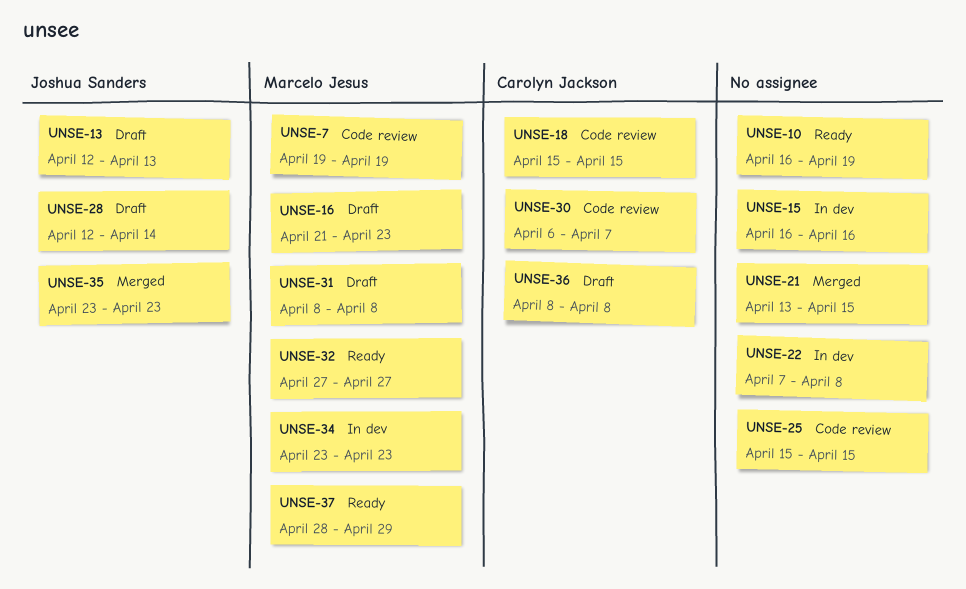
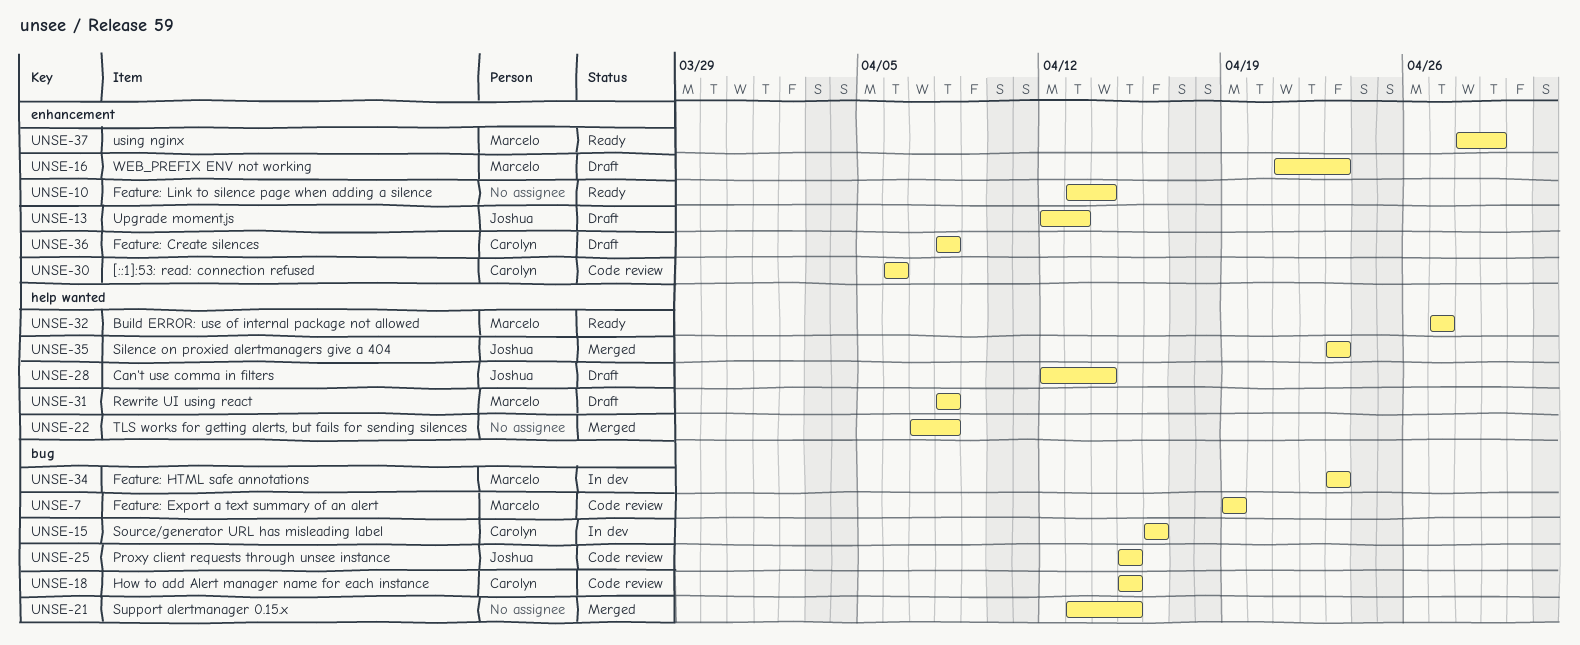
UNSE-10, start: Apr 16 -> Apr 13
UNSE-10, due: Apr 19 -> Apr 14
UNSE-15, owner: none -> Carolyn Jackson
UNSE-22, status: In dev -> Merged
UNSE-25, owner: none -> Joshua Sanders
UNSE-30, due: Apr 7 -> Apr 6

